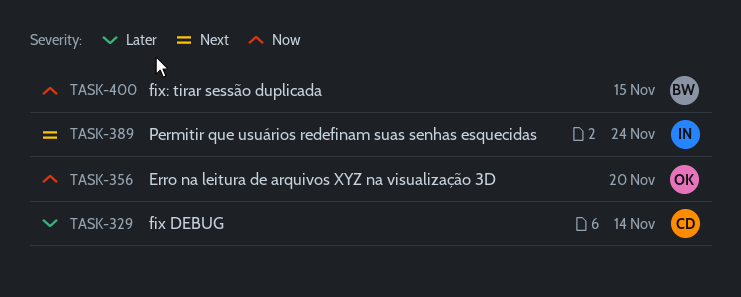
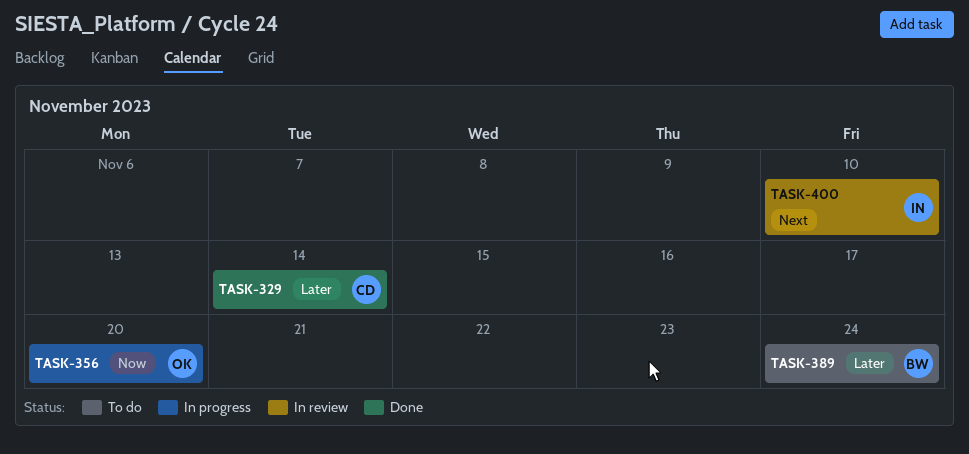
TASK-389, owner: IN -> BW
TASK-389, priority: Next -> Later
TASK-400, owner: BW -> IN
TASK-400, priority: Now -> Next
TASK-400, due: Nov 15 -> Nov 10

